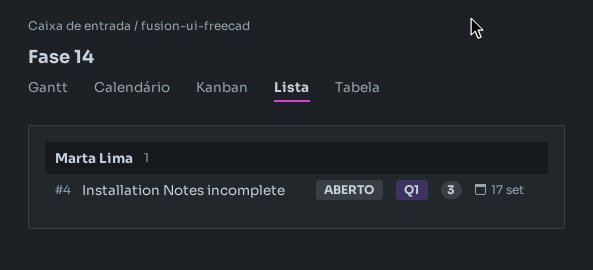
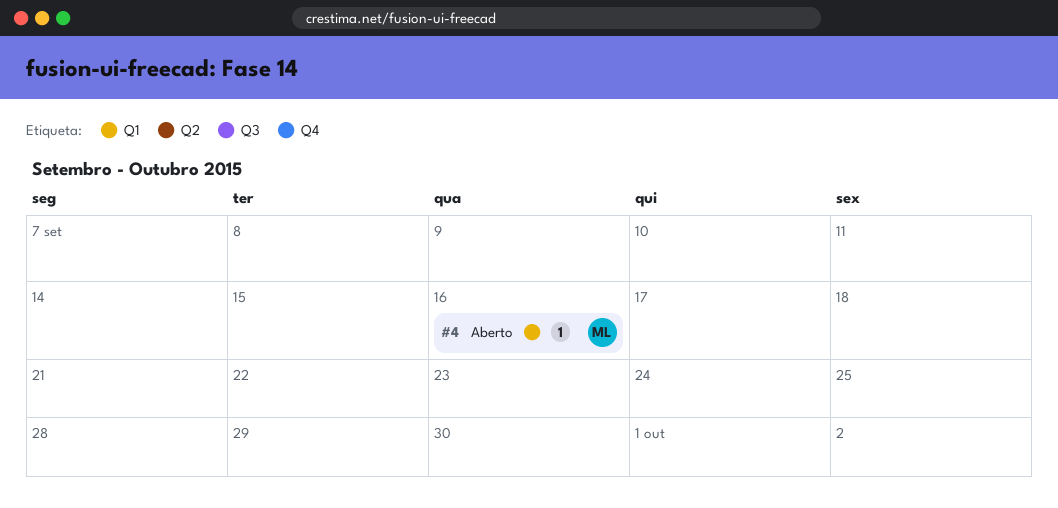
#4, estimate: 3 -> 1
#4, due: Sep 17 -> Sep 16

